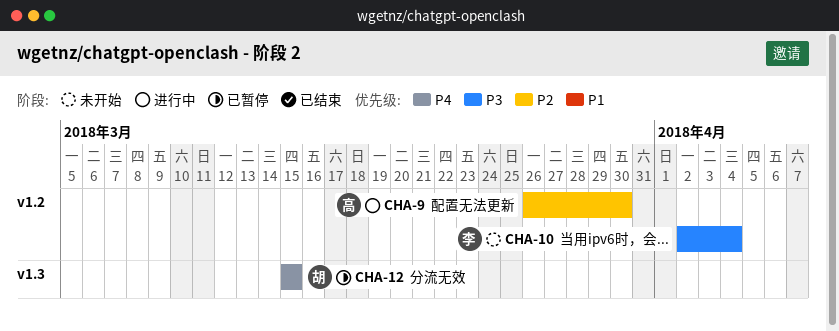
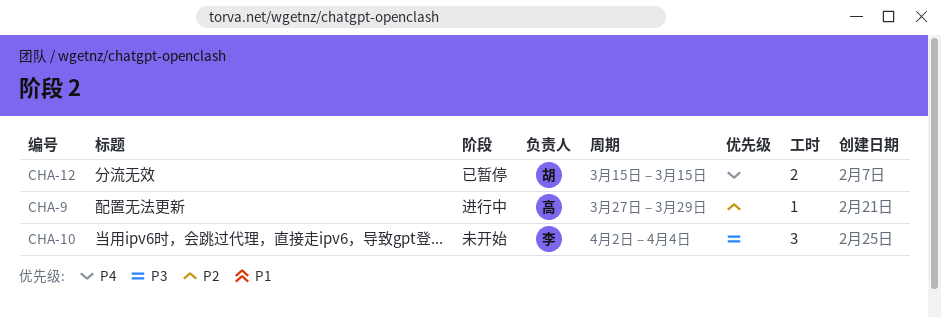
CHA-9, start: Mar 26 -> Mar 27
CHA-9, due: Mar 30 -> Mar 29

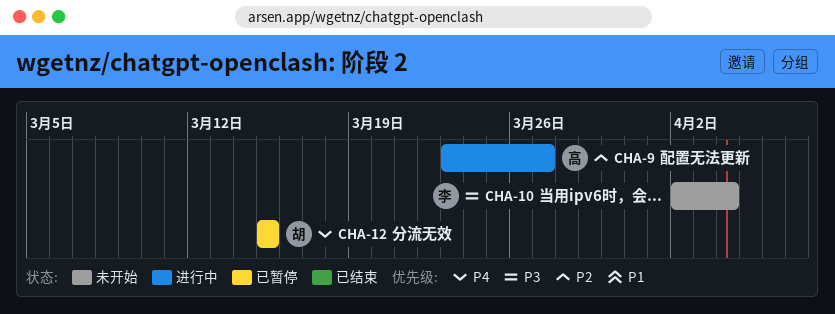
CHA-9, start: Mar 27 -> Mar 23
CHA-9, due: Mar 29 -> Mar 27

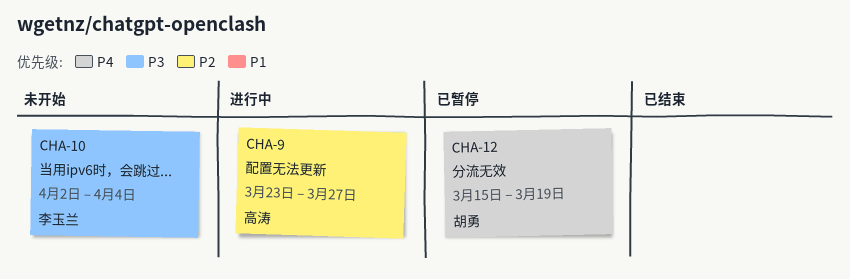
CHA-12, due: Mar 15 -> Mar 19

